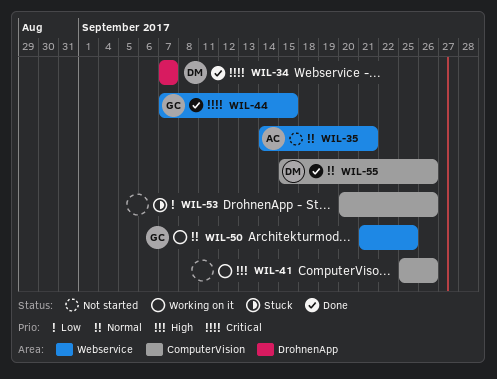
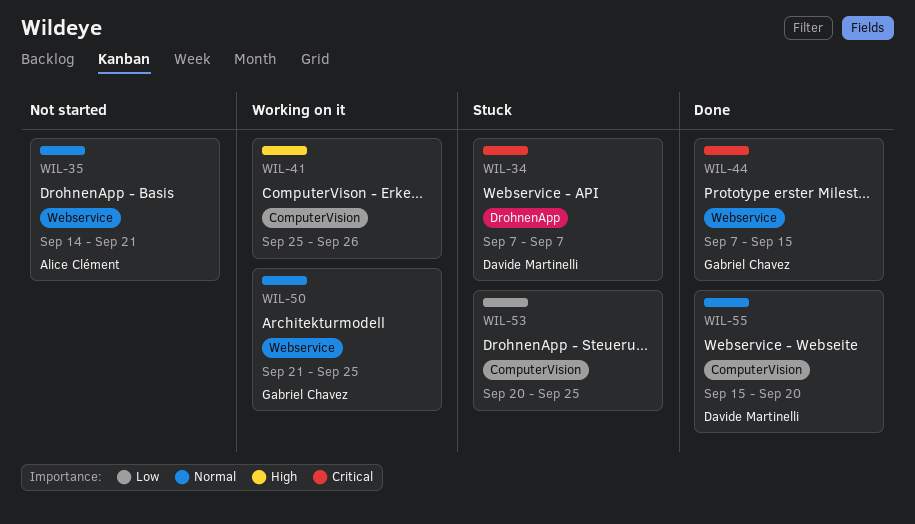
WIL-34, status: Done -> Stuck
WIL-53, due: Sep 26 -> Sep 25
WIL-55, due: Sep 26 -> Sep 20

